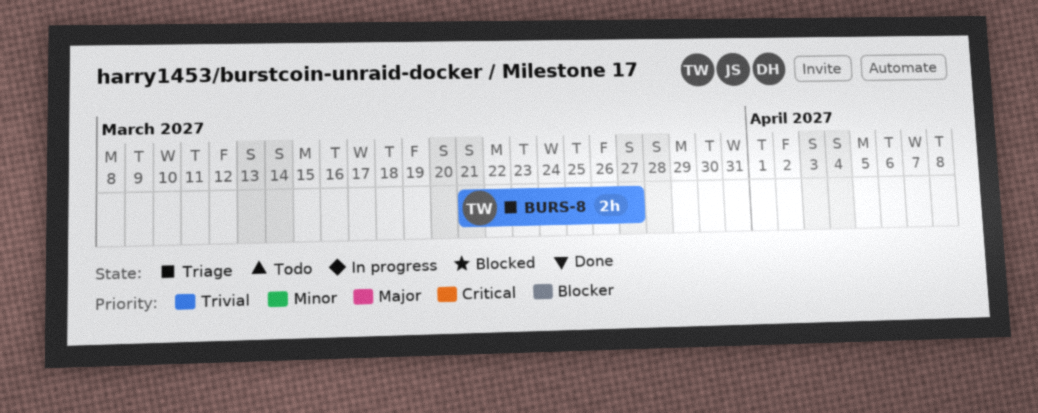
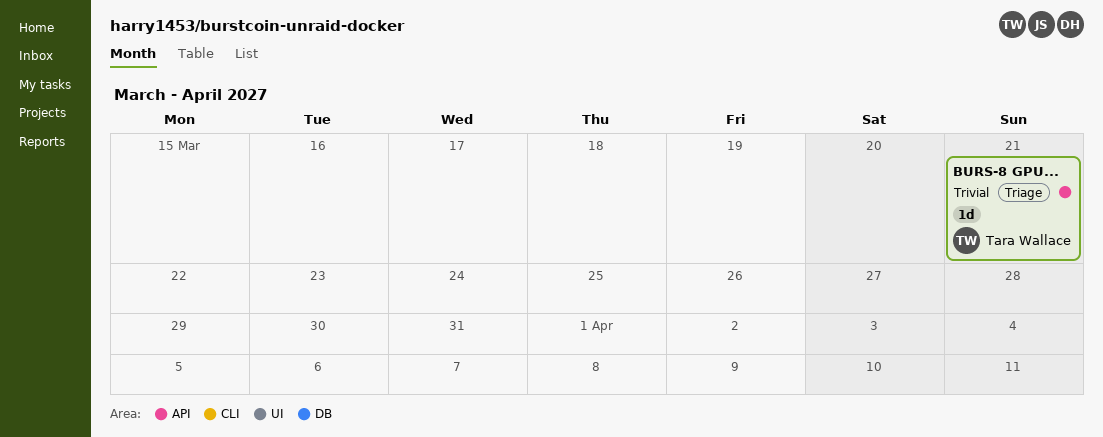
BURS-8, estimate: 2h -> 1d
BURS-8, due: Mar 27 -> Mar 21

